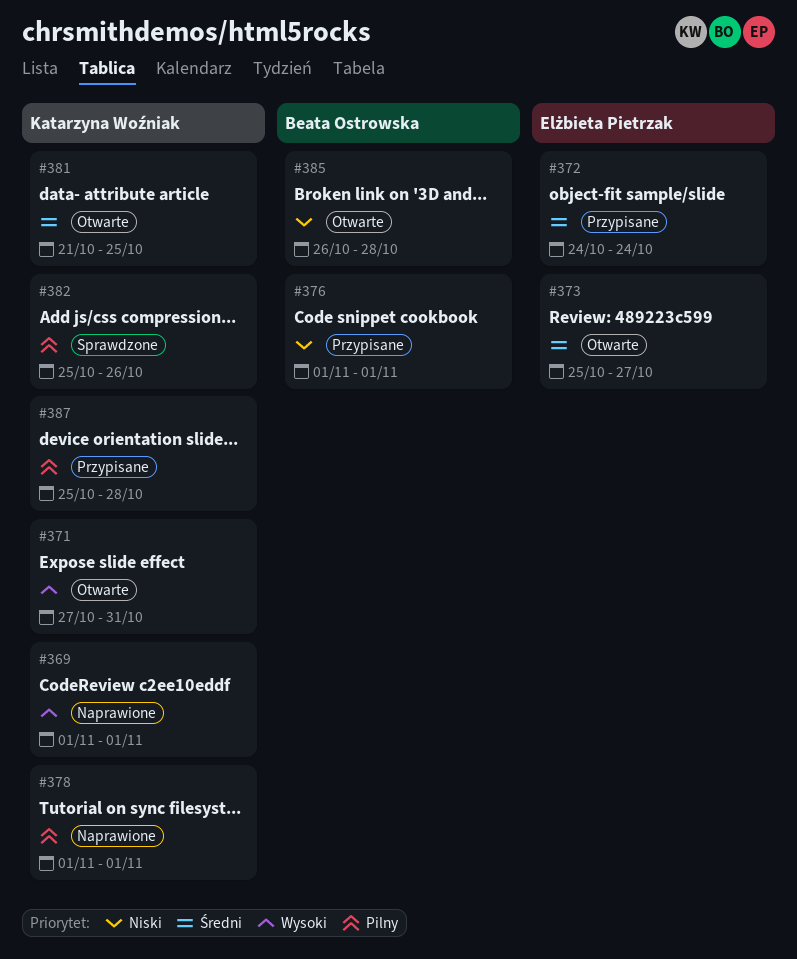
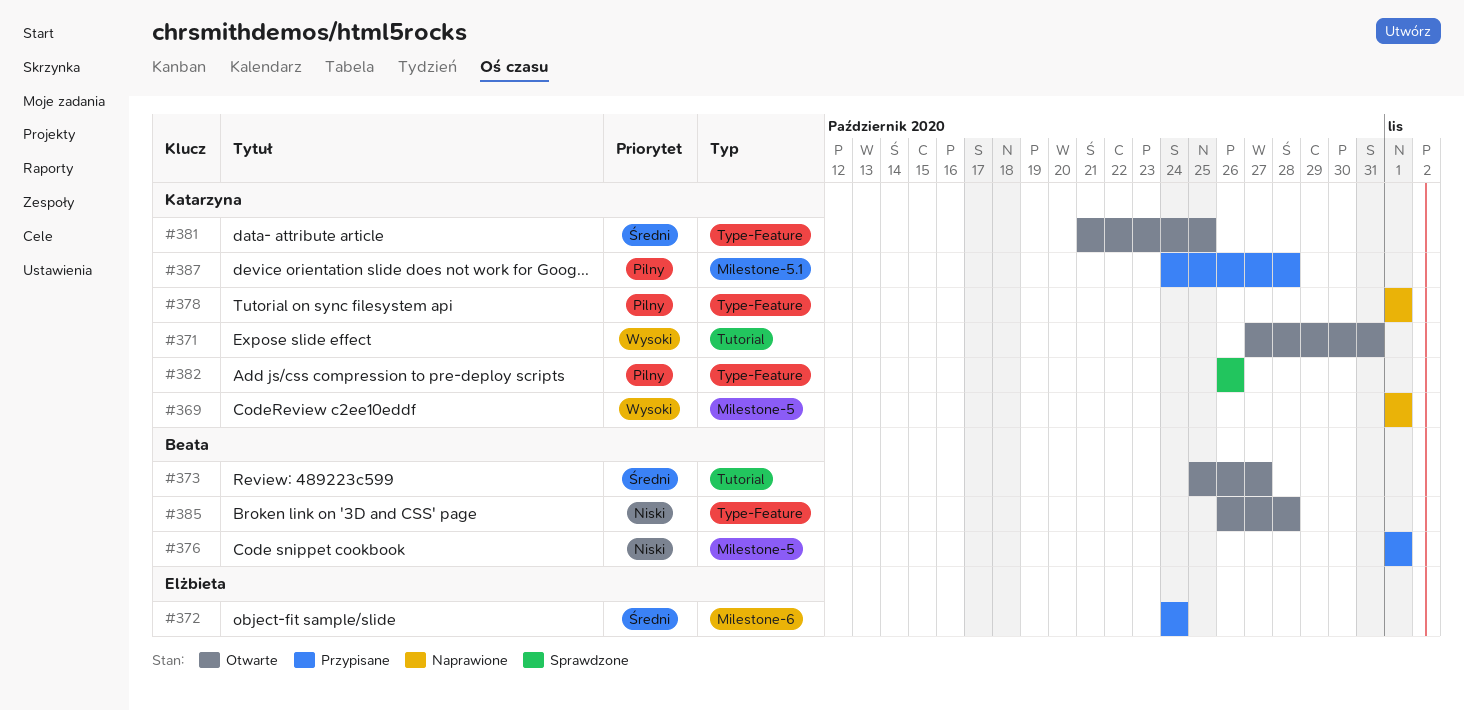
#373, owner: Elżbieta Pietrzak -> Beata Ostrowska
#382, start: Oct 25 -> Oct 26
#387, start: Oct 25 -> Oct 24

